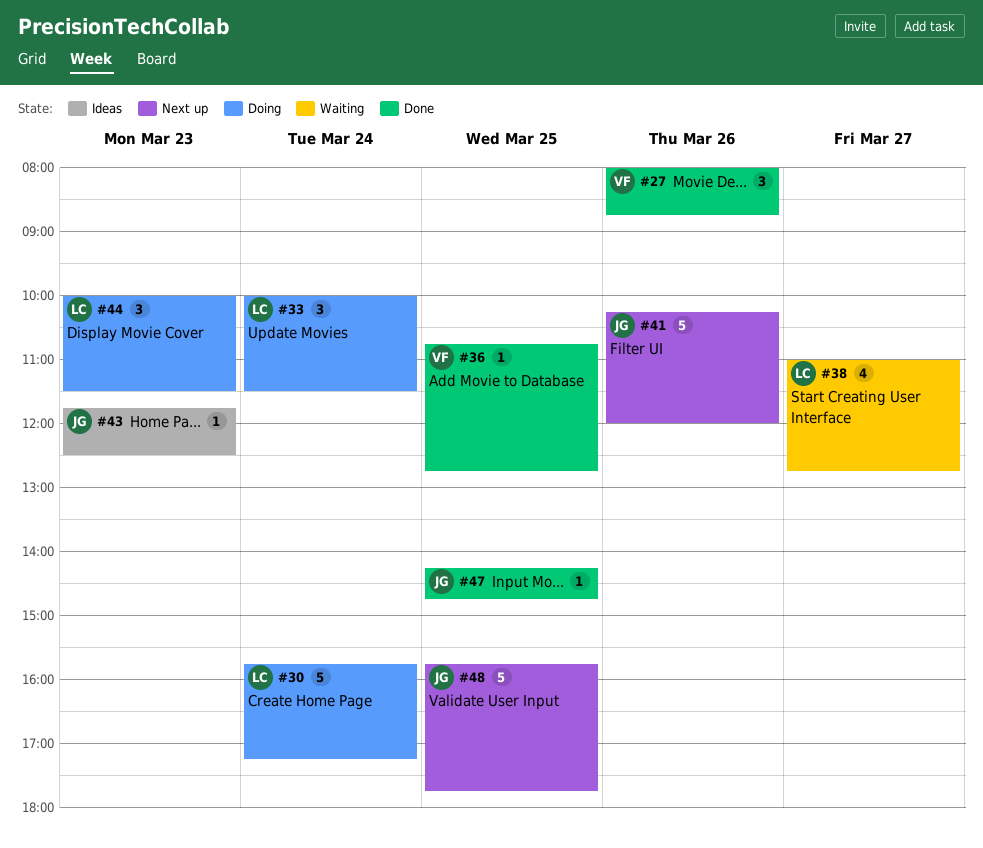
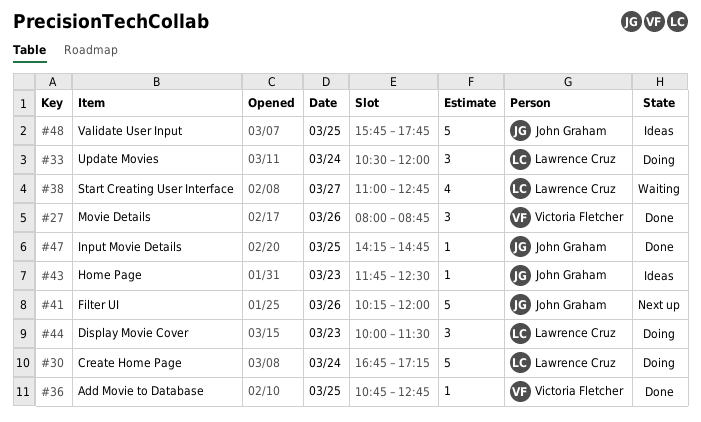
#30, begins: 15:45 -> 16:45
#33, begins: 10:00 -> 10:30
#33, ends: 11:30 -> 12:00
#48, status: Next up -> Ideas

